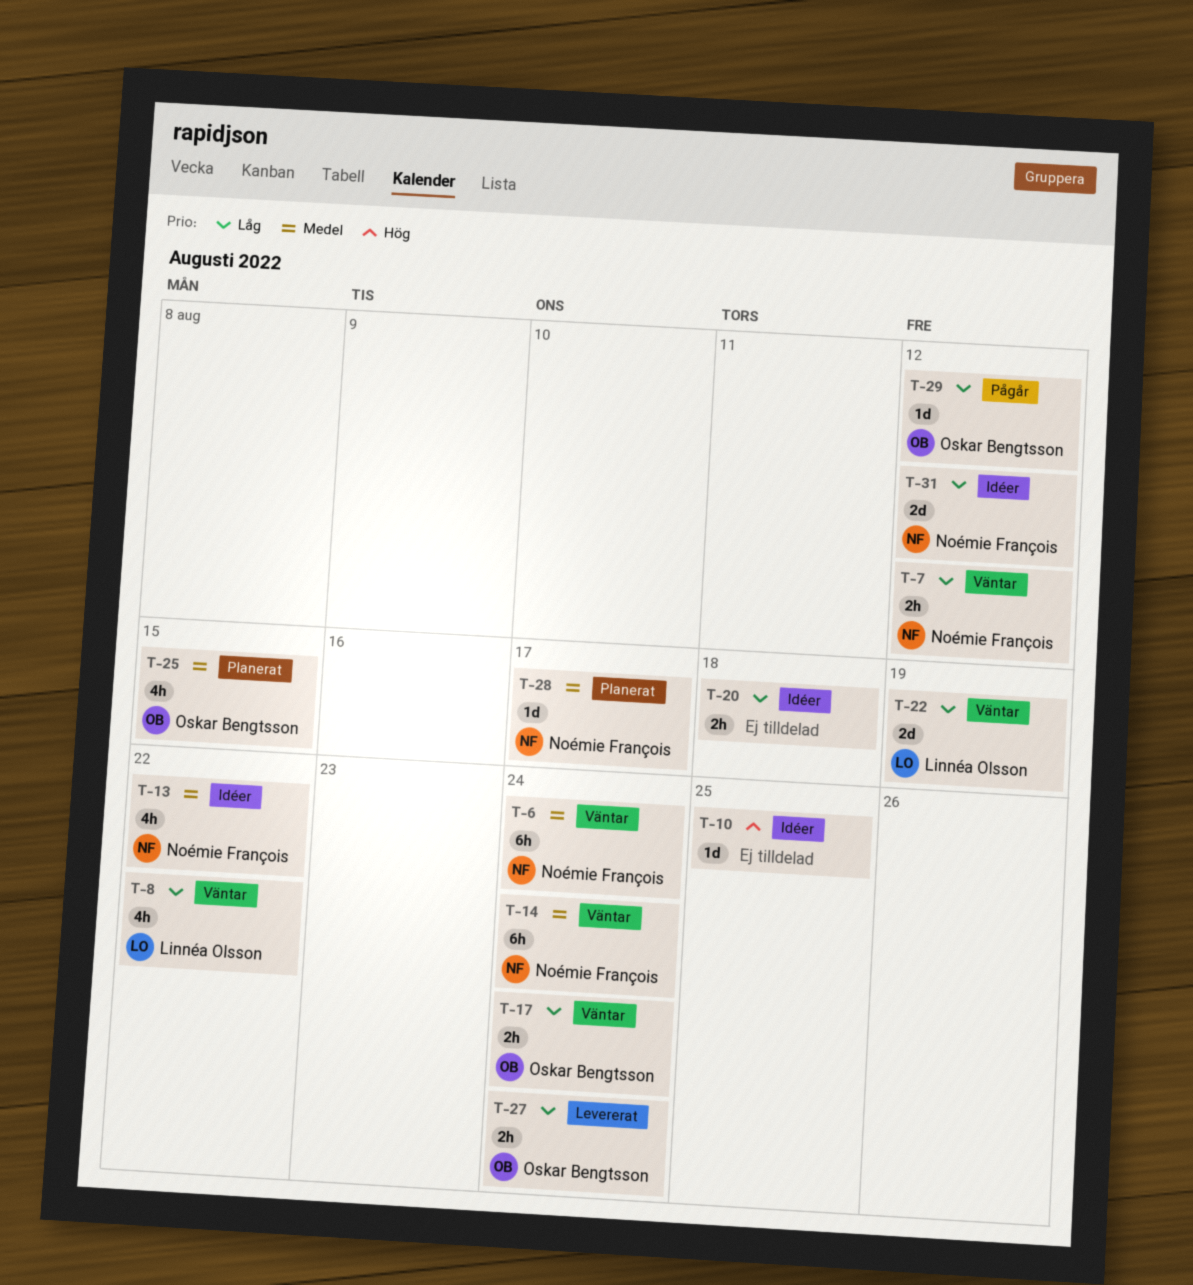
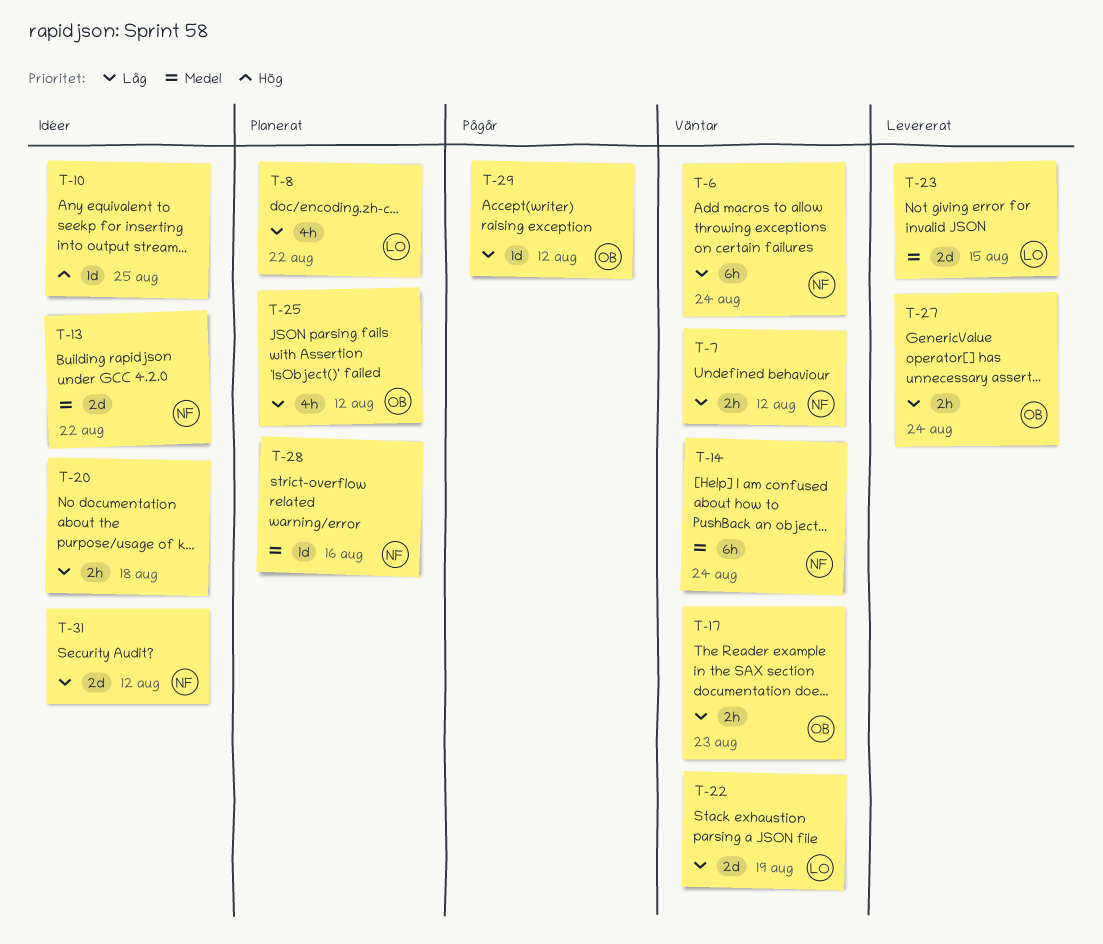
T-6, priority: Medel -> Låg
T-8, status: Väntar -> Planerat
T-13, estimate: 4h -> 2d
T-17, due: Aug 24 -> Aug 23
T-23: none -> present
T-25, priority: Medel -> Låg
T-25, due: Aug 15 -> Aug 12
T-28, due: Aug 17 -> Aug 16

